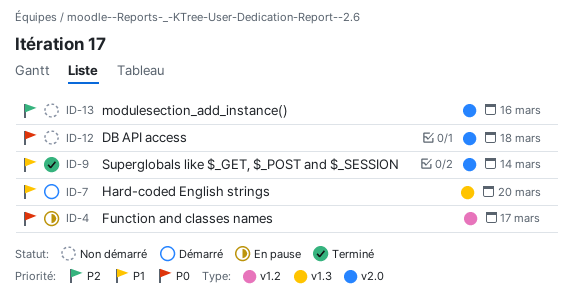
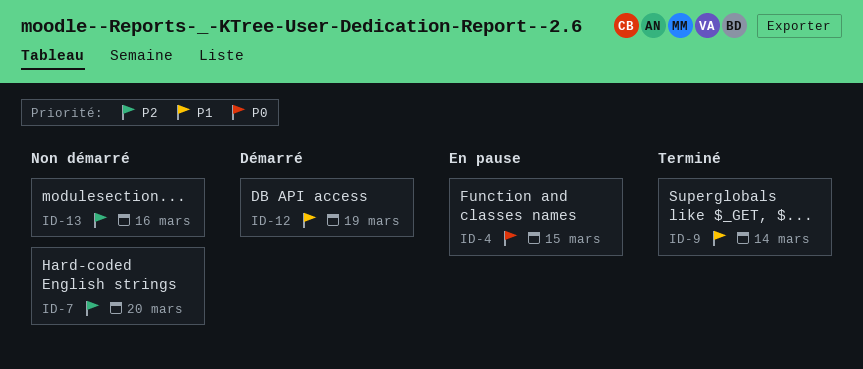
ID-4, due: Mar 17 -> Mar 15
ID-7, status: Démarré -> Non démarré
ID-7, priority: P1 -> P2
ID-12, status: Non démarré -> Démarré
ID-12, priority: P0 -> P1
ID-12, due: Mar 18 -> Mar 19

